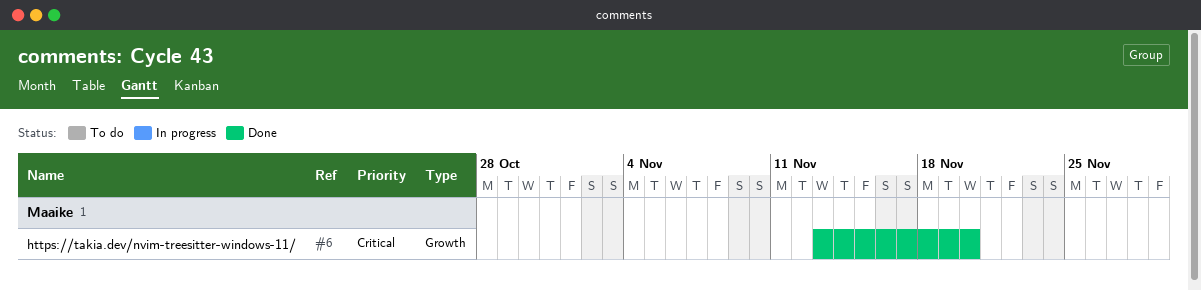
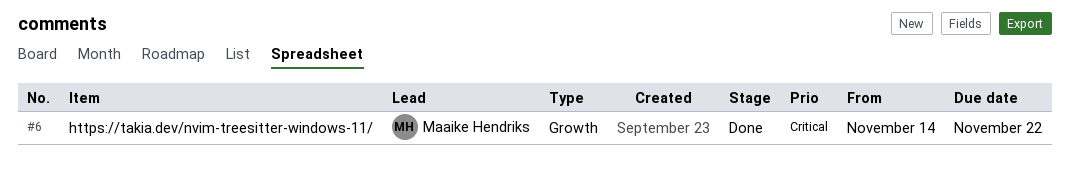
#6, start: Nov 13 -> Nov 14
#6, due: Nov 20 -> Nov 22

